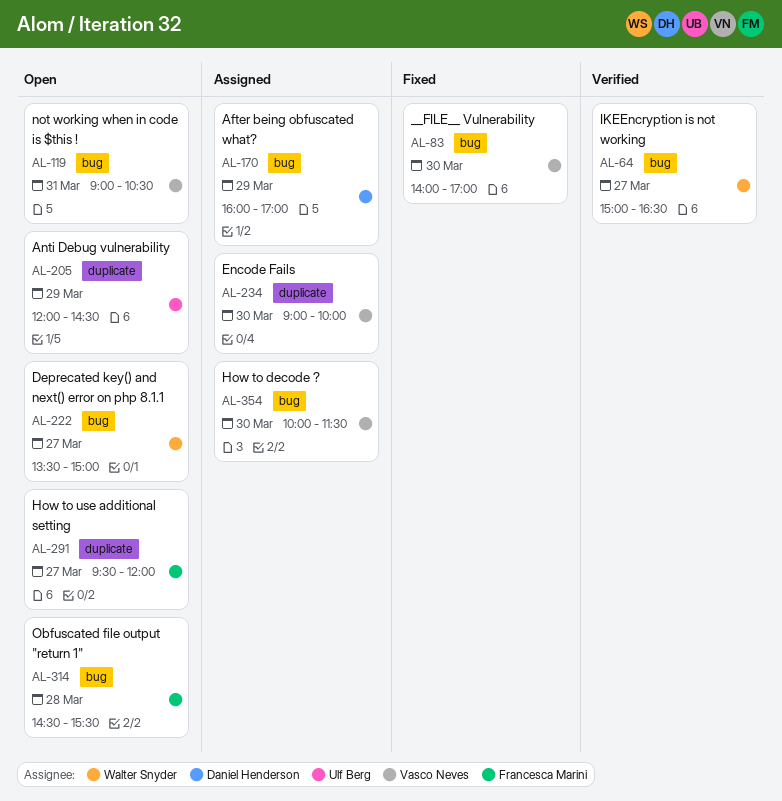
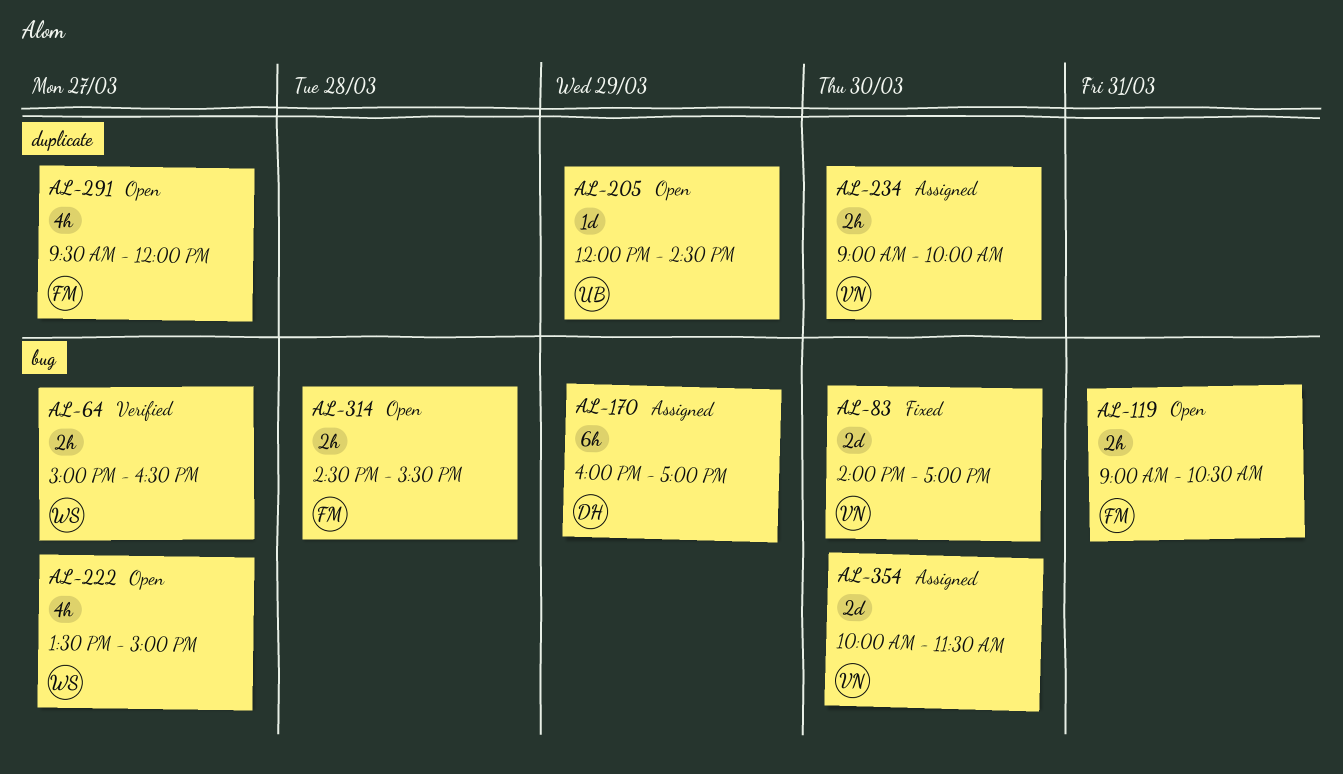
AL-119, owner: Vasco Neves -> Francesca Marini

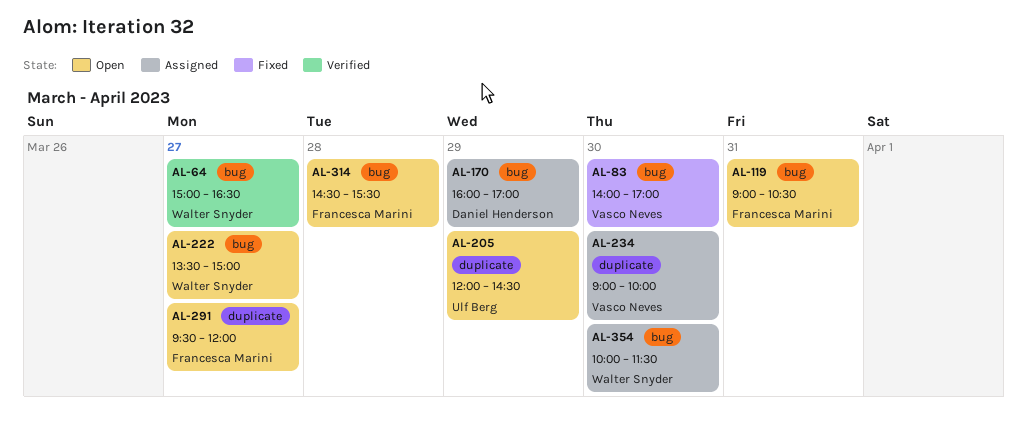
AL-354, owner: Vasco Neves -> Walter Snyder

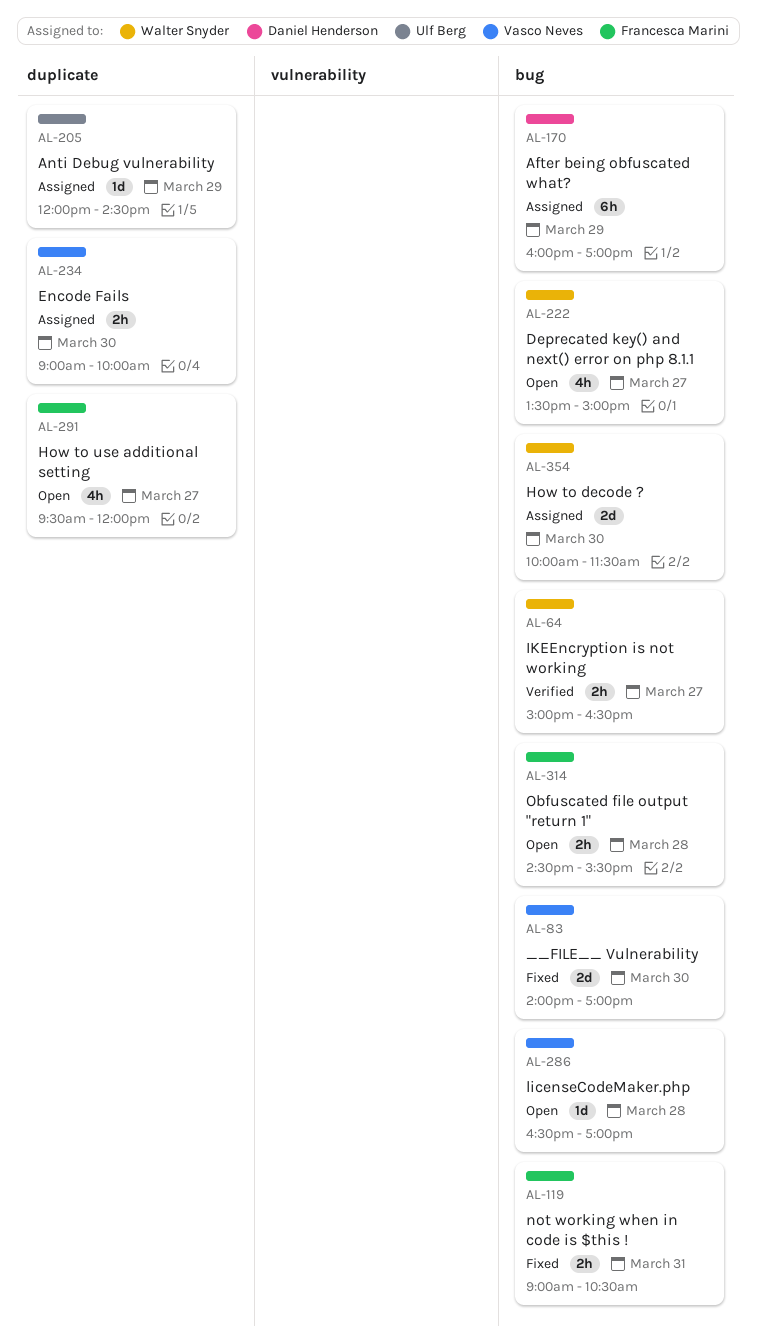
AL-119, status: Open -> Fixed
AL-205, status: Open -> Assigned
AL-286: none -> present

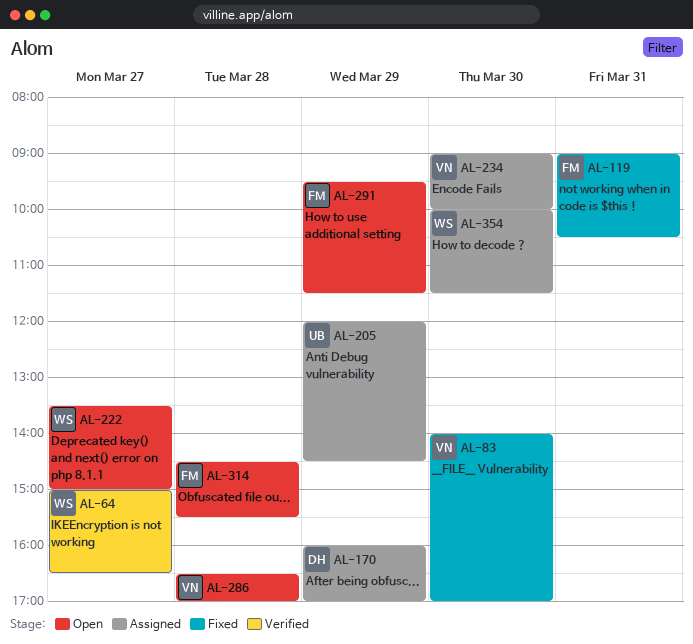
AL-291, day: Mar 27 -> Mar 29
AL-291, ends: 12:00 -> 11:30

